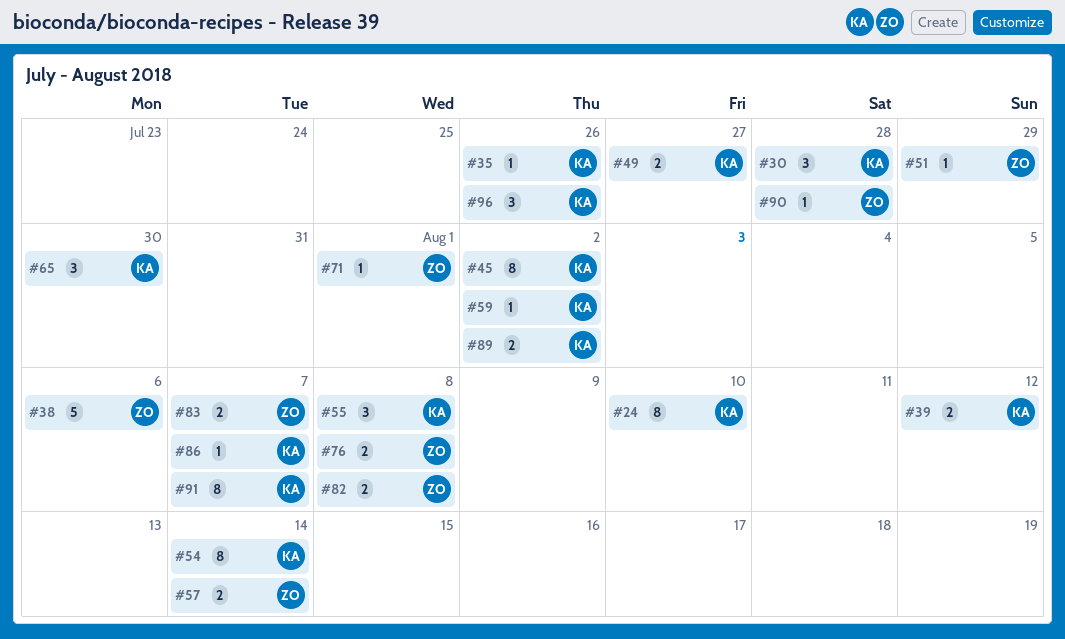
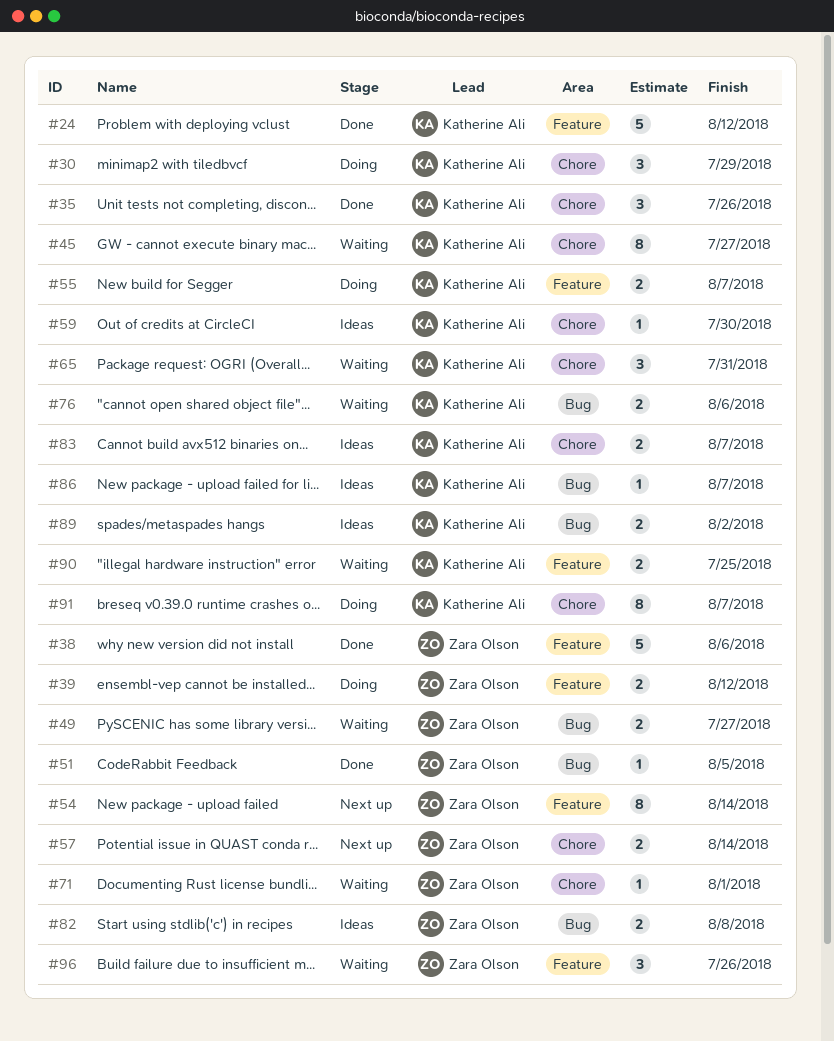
#24, estimate: 8 -> 5
#24, due: Aug 10 -> Aug 12
#30, due: Jul 28 -> Jul 29
#35, estimate: 1 -> 3
#39, owner: Katherine Ali -> Zara Olson
#45, due: Aug 2 -> Jul 27
#49, owner: Katherine Ali -> Zara Olson
#51, due: Jul 29 -> Aug 5
#54, owner: Katherine Ali -> Zara Olson
#55, estimate: 3 -> 2
#55, due: Aug 8 -> Aug 7
#59, due: Aug 2 -> Jul 30
#65, due: Jul 30 -> Jul 31
#76, owner: Zara Olson -> Katherine Ali
#76, due: Aug 8 -> Aug 6
#83, owner: Zara Olson -> Katherine Ali
#90, owner: Zara Olson -> Katherine Ali
#90, estimate: 1 -> 2
#90, due: Jul 28 -> Jul 25
#96, owner: Katherine Ali -> Zara Olson

